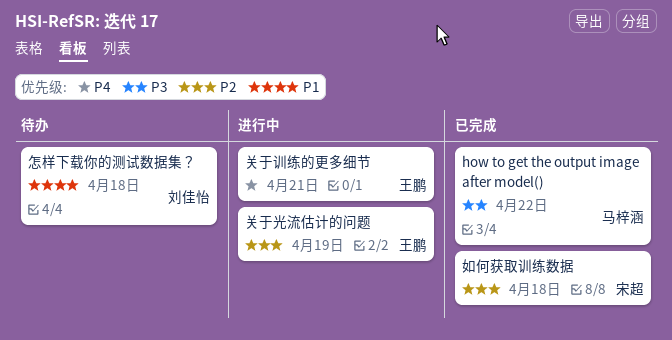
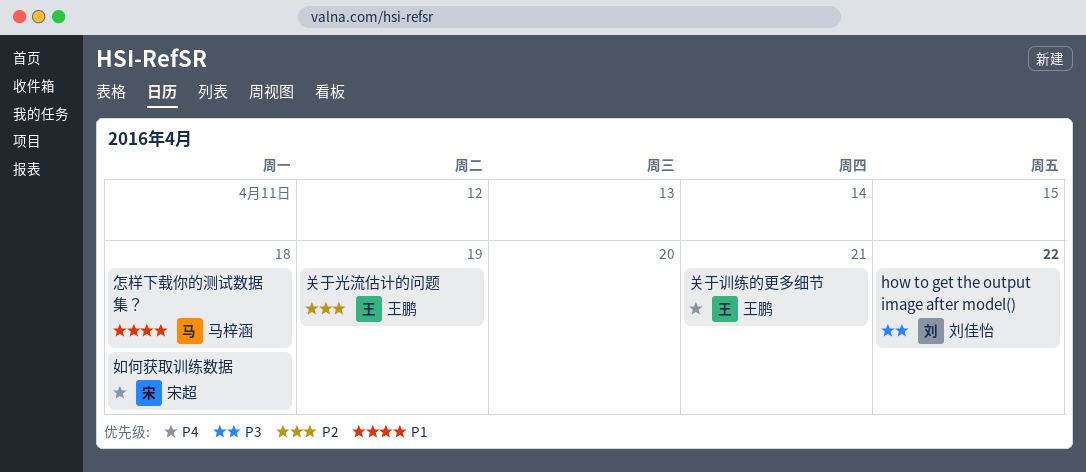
how to get the output image after model(), owner: 马梓涵 -> 刘佳怡
如何获取训练数据, priority: P2 -> P4
怎样下载你的测试数据集？, owner: 刘佳怡 -> 马梓涵

